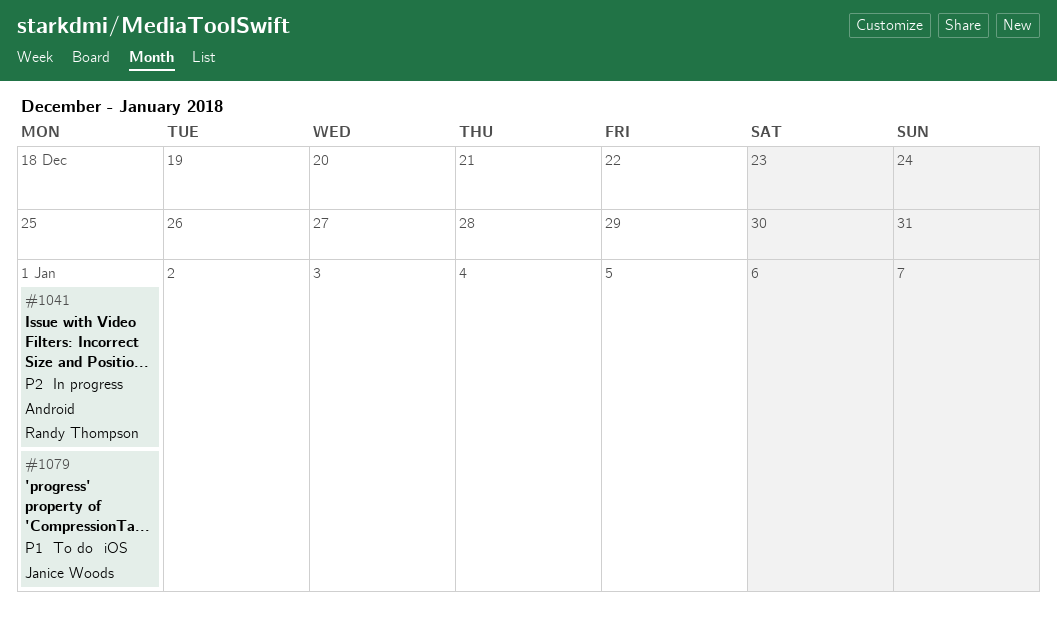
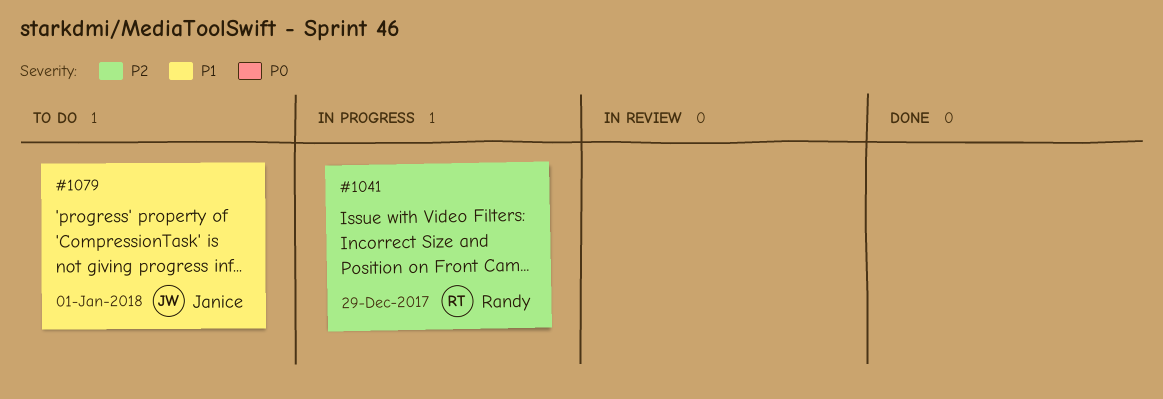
#1041, due: Jan 1 -> Dec 29

